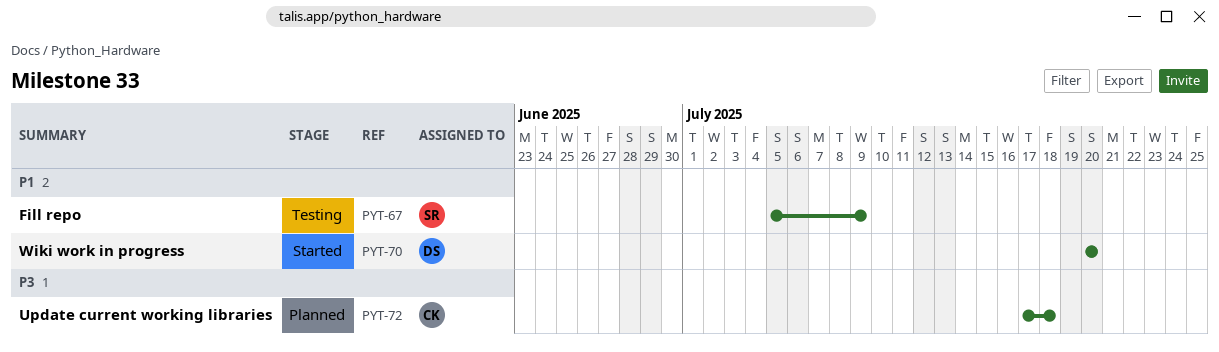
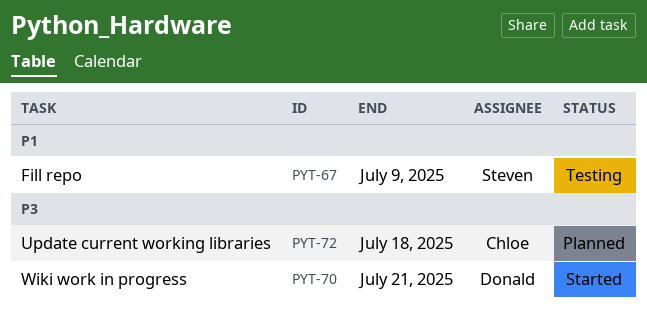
PYT-70, priority: P1 -> P3
PYT-70, due: Jul 20 -> Jul 21

